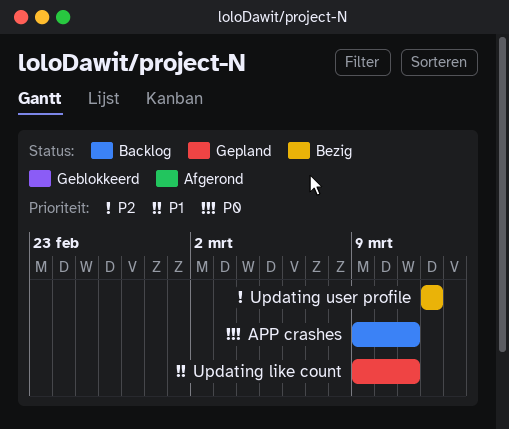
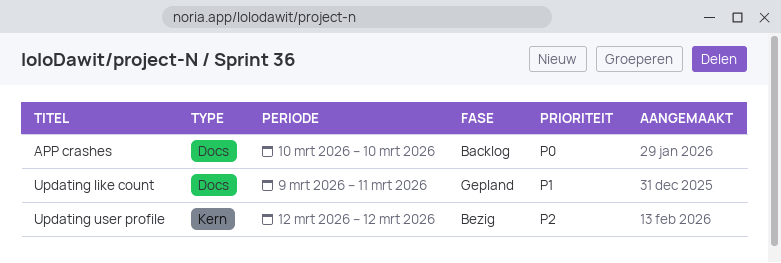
APP crashes, start: Mar 9 -> Mar 10
APP crashes, due: Mar 11 -> Mar 10

